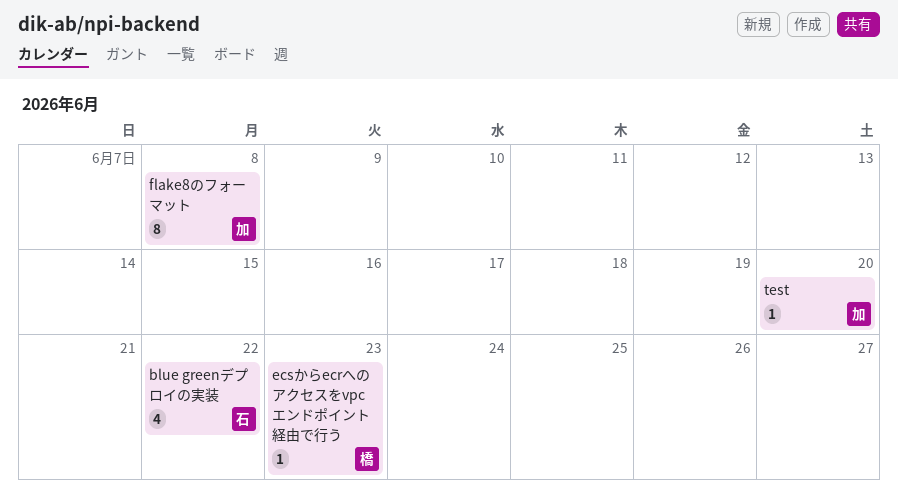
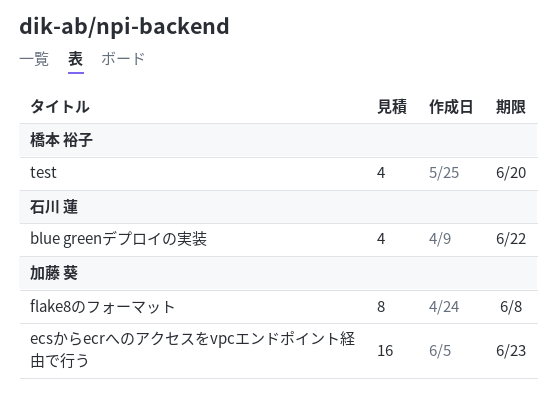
ecsからecrへのアクセスをvpcエンドポイント経由で行う, owner: 橋本 裕子 -> 加藤 葵
ecsからecrへのアクセスをvpcエンドポイント経由で行う, estimate: 1 -> 16
test, owner: 加藤 葵 -> 橋本 裕子
test, estimate: 1 -> 4

